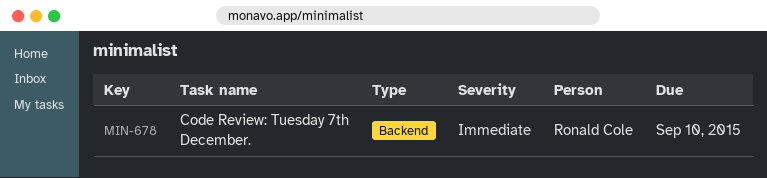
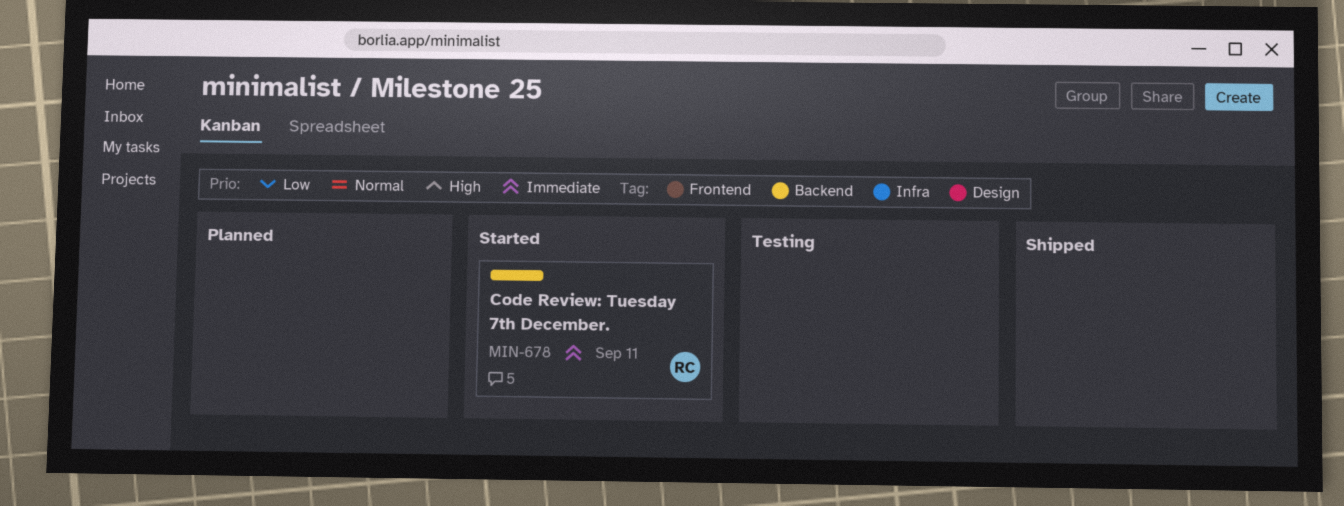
MIN-678, due: Sep 10 -> Sep 11

